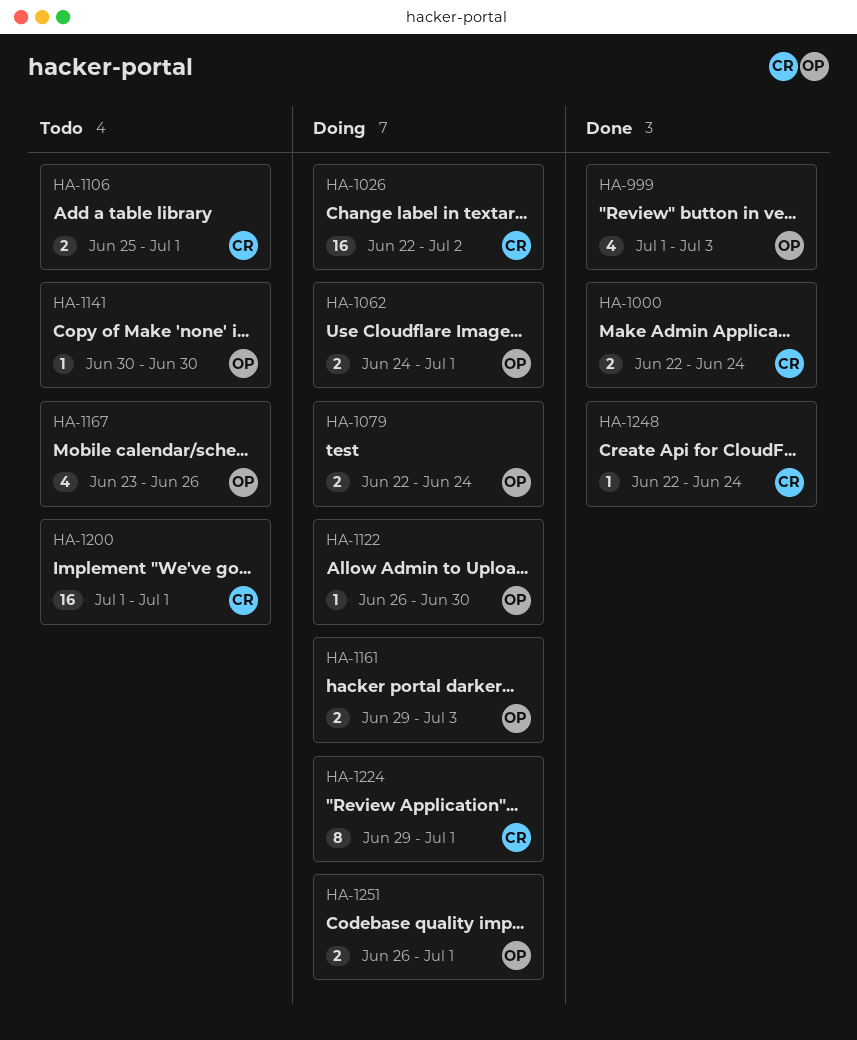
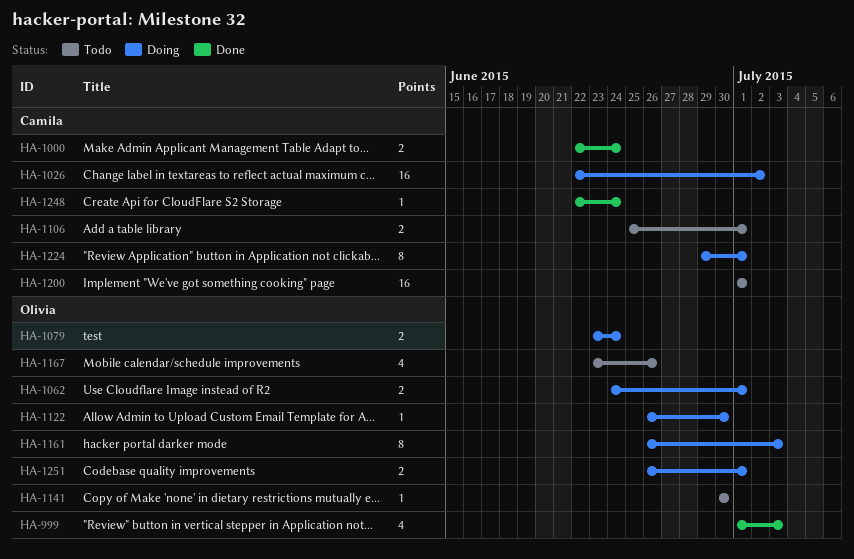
HA-1079, start: Jun 22 -> Jun 23
HA-1161, estimate: 2 -> 8
HA-1161, start: Jun 29 -> Jun 26

